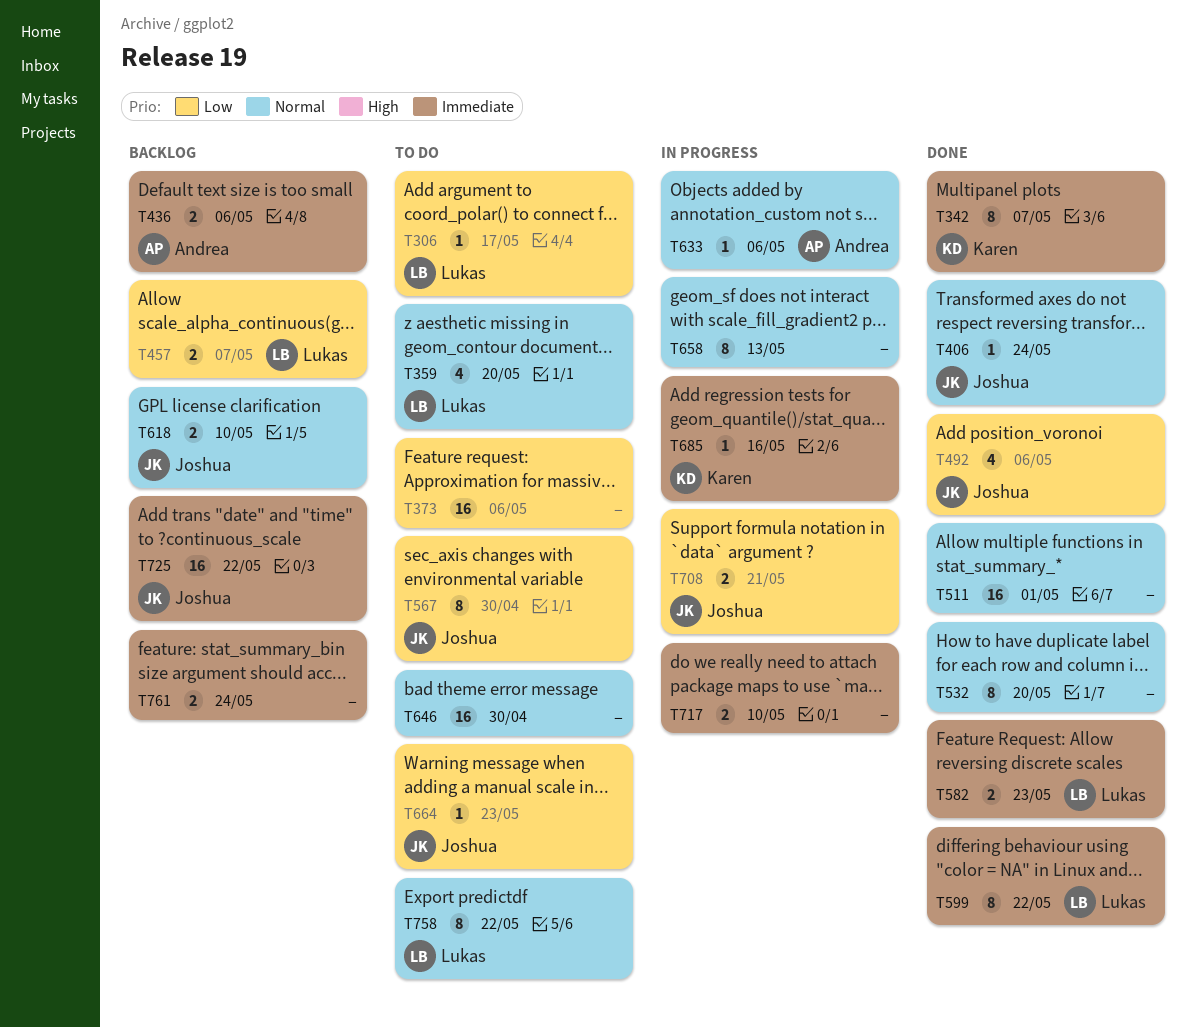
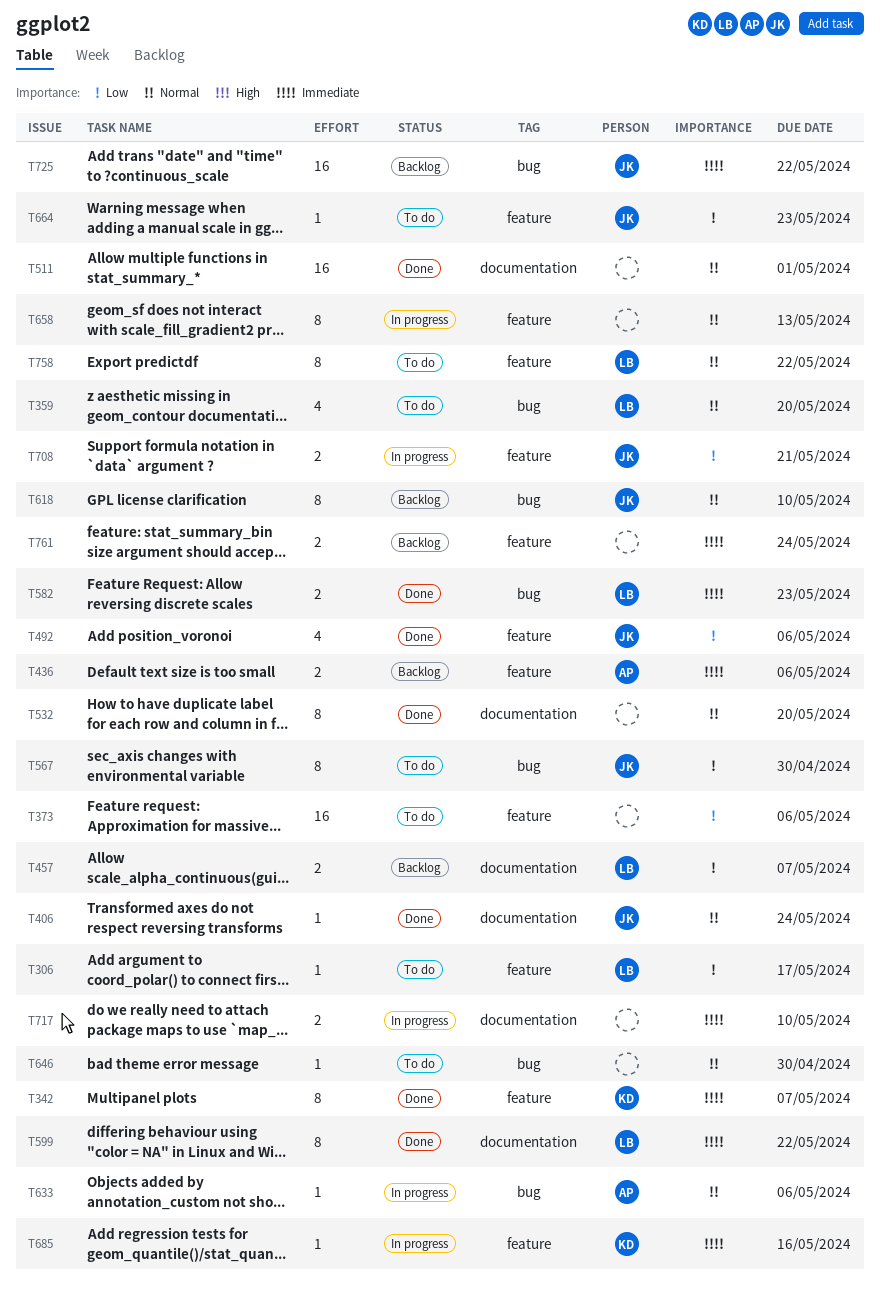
T618, estimate: 2 -> 8
T646, estimate: 16 -> 1

